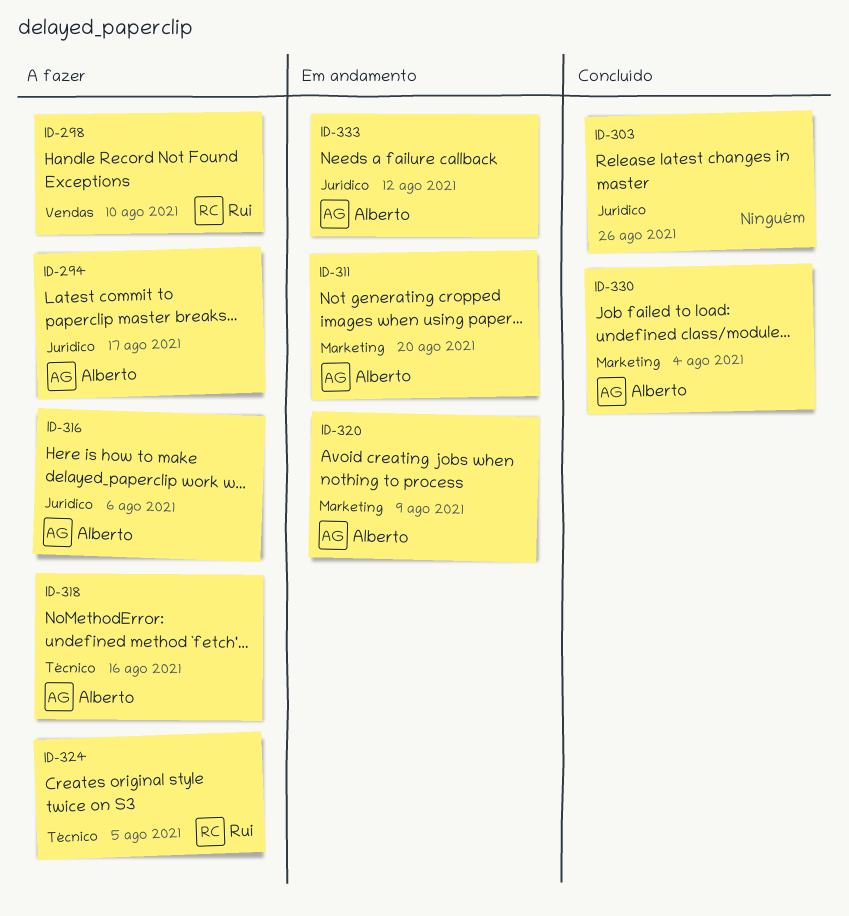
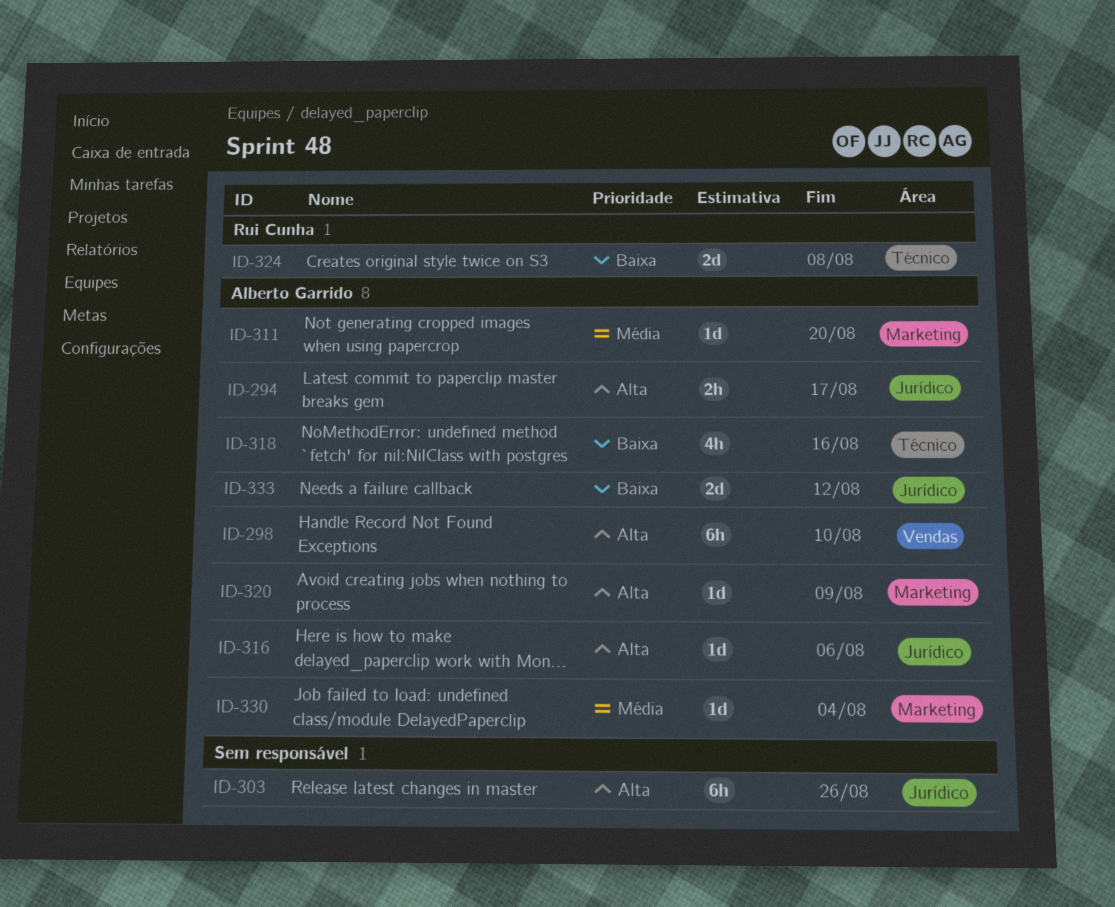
ID-298, owner: Rui Cunha -> Alberto Garrido
ID-324, due: Aug 5 -> Aug 8

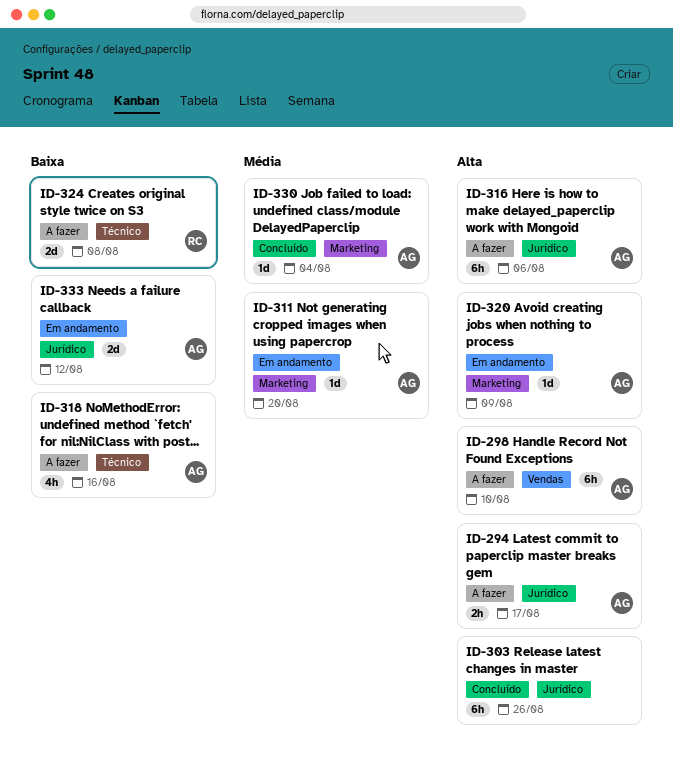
ID-316, estimate: 1d -> 6h

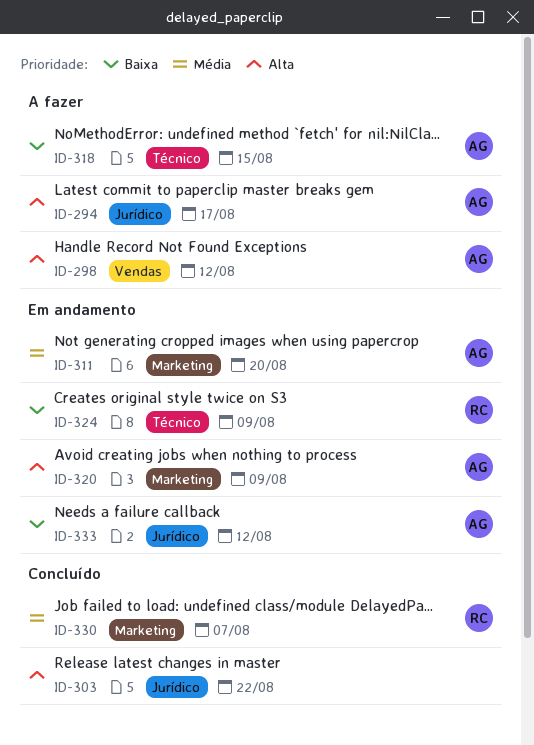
ID-298, due: Aug 10 -> Aug 12
ID-303, due: Aug 26 -> Aug 22
ID-316: present -> none
ID-318, due: Aug 16 -> Aug 15
ID-324, status: A fazer -> Em andamento
ID-324, due: Aug 8 -> Aug 9
ID-330, owner: AG -> RC
ID-330, due: Aug 4 -> Aug 7

